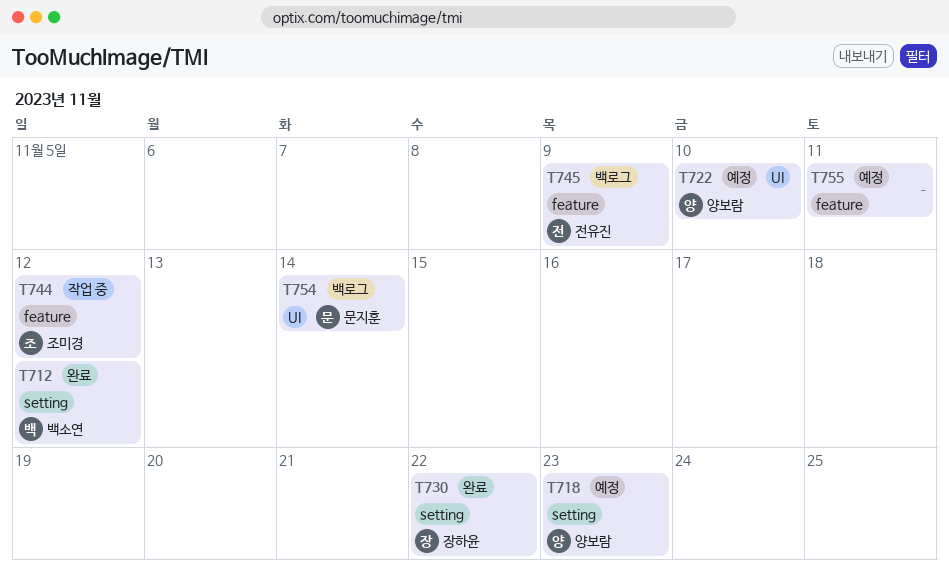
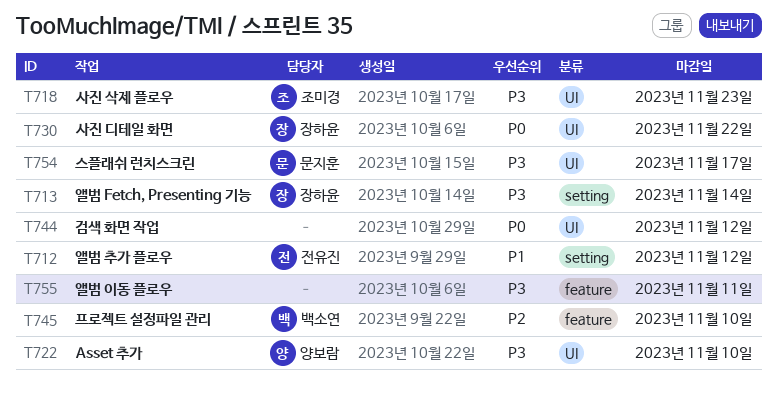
T712, owner: 백소연 -> 전유진
T713: none -> present
T718, owner: 양보람 -> 조미경
T718, label: setting -> UI
T730, label: setting -> UI
T744, owner: 조미경 -> none
T744, label: feature -> UI
T745, owner: 전유진 -> 백소연
T745, due: Nov 9 -> Nov 10
T754, due: Nov 14 -> Nov 17

